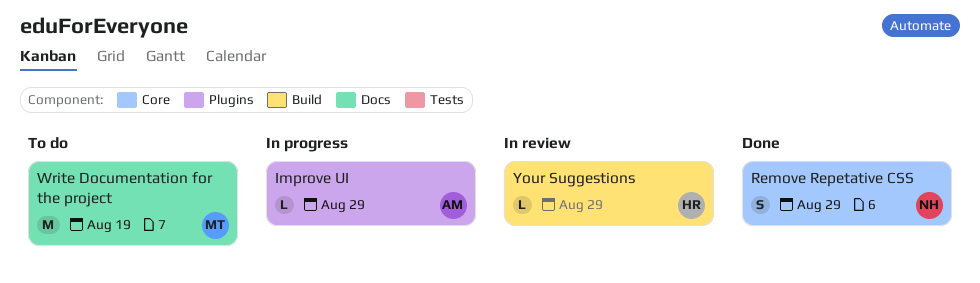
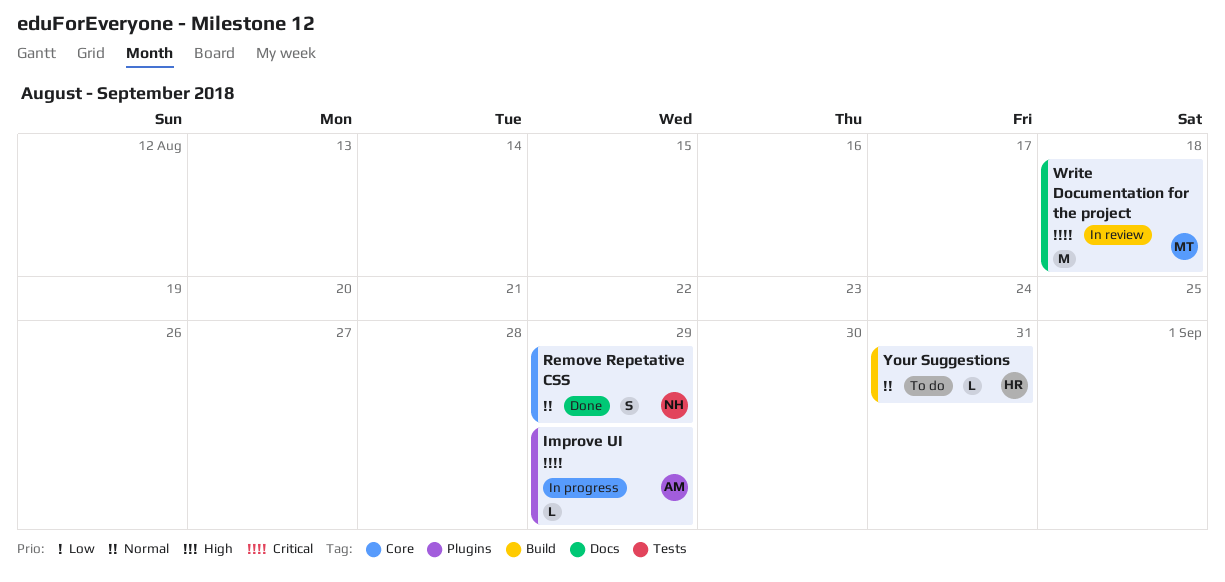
Write Documentation for the project, status: To do -> In review
Write Documentation for the project, due: Aug 19 -> Aug 18
Your Suggestions, status: In review -> To do
Your Suggestions, due: Aug 29 -> Aug 31

